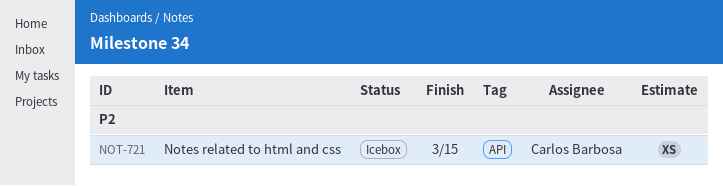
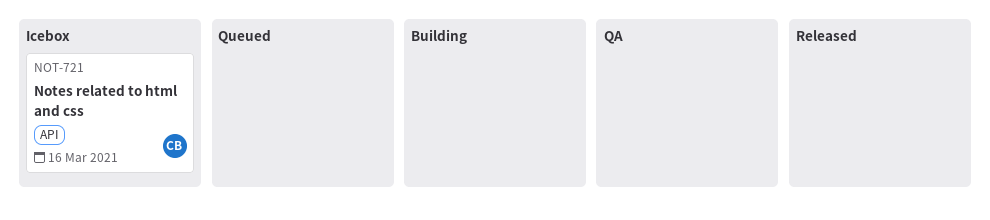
NOT-721, due: Mar 15 -> Mar 16

